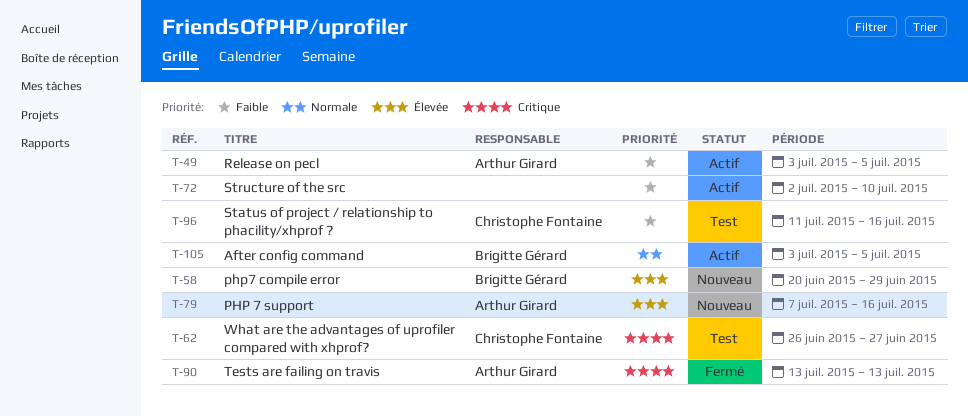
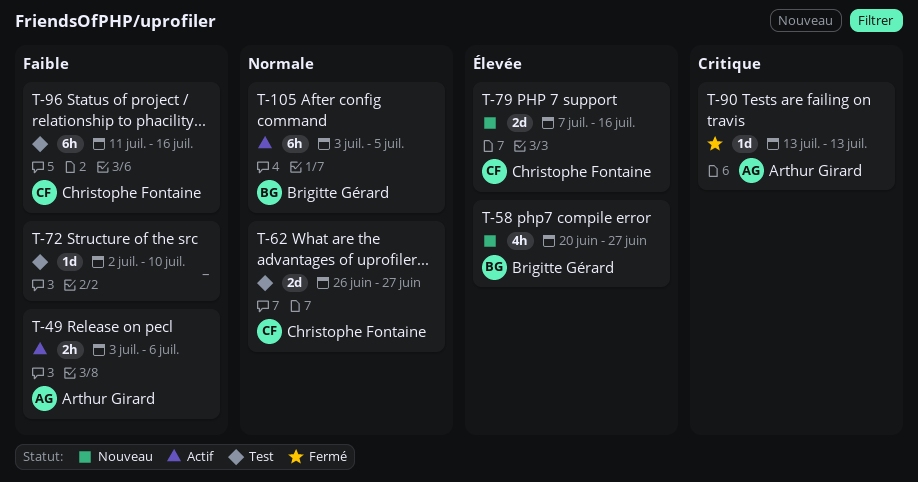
T-49, due: Jul 5 -> Jul 6
T-58, due: Jun 29 -> Jun 27
T-62, priority: Critique -> Normale
T-72, status: Actif -> Test
T-79, owner: Arthur Girard -> Christophe Fontaine

